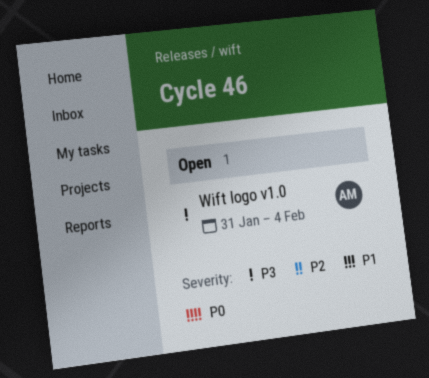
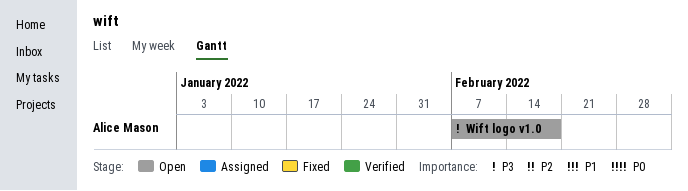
Wift logo v1.0, start: Jan 31 -> Feb 7
Wift logo v1.0, due: Feb 4 -> Feb 18

